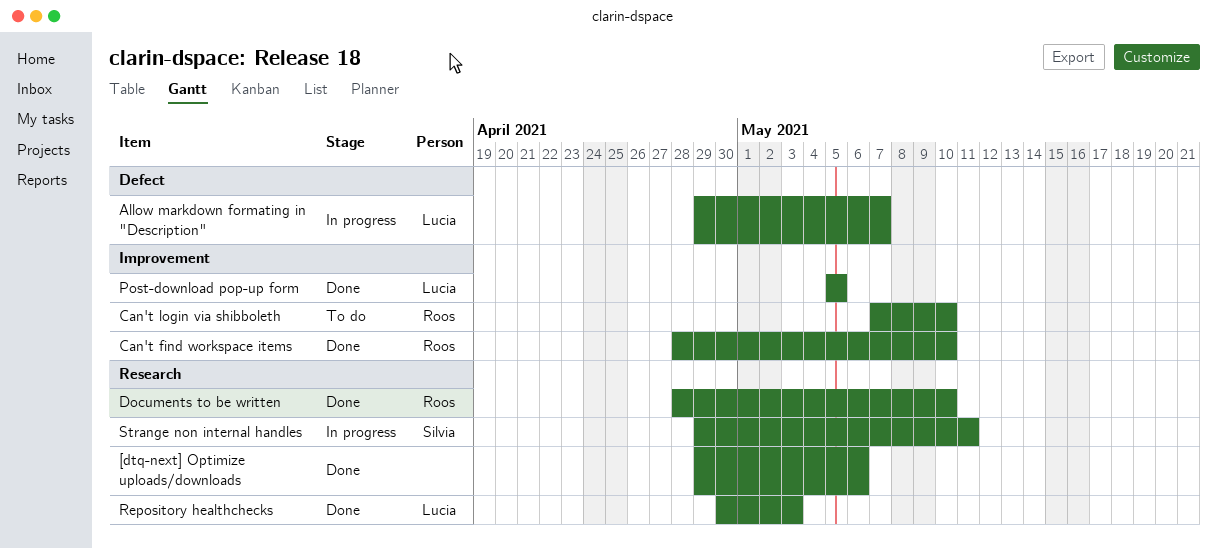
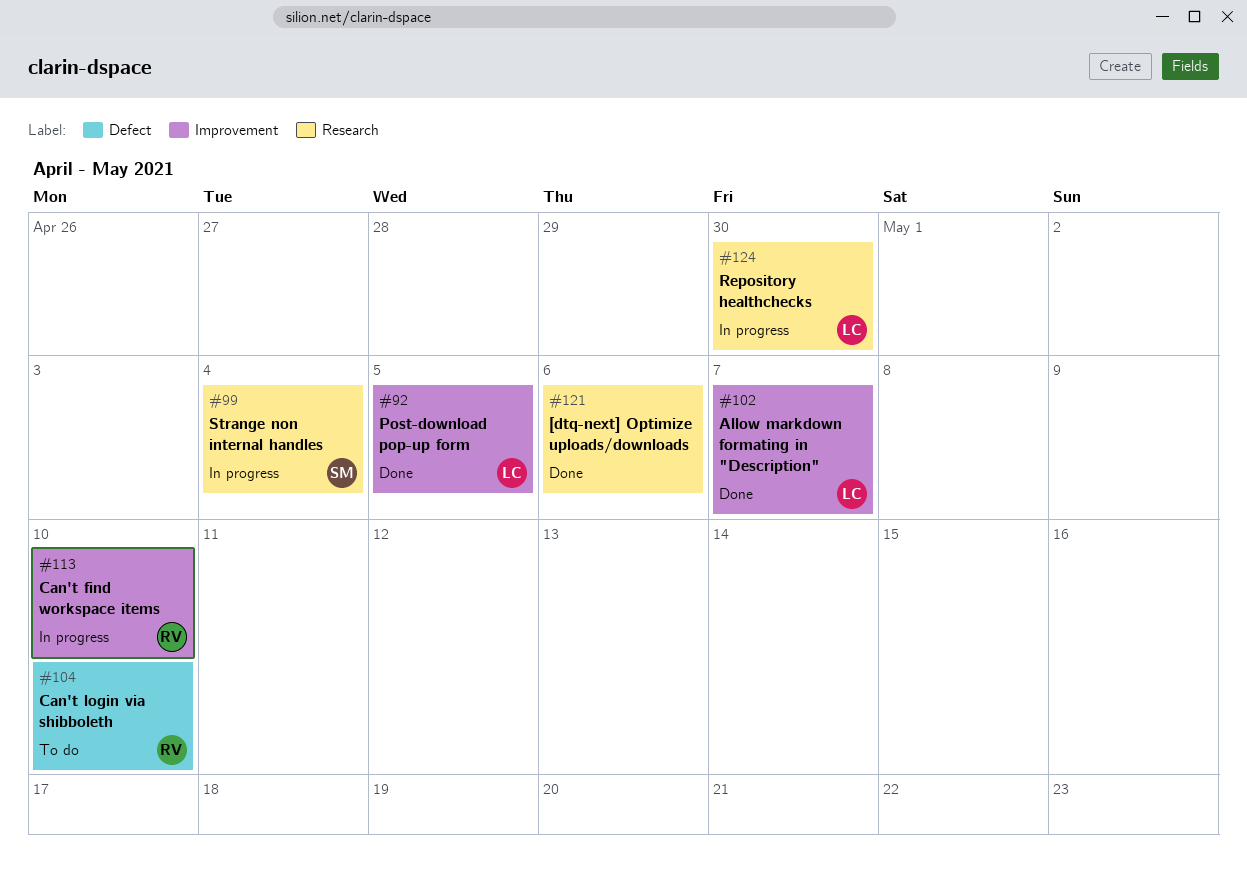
Allow markdown formating in "Description", status: In progress -> Done
Allow markdown formating in "Description", label: Defect -> Improvement
Can't find workspace items, status: Done -> In progress
Can't login via shibboleth, label: Improvement -> Defect
Documents to be written: present -> none
Repository healthchecks, status: Done -> In progress
Repository healthchecks, due: May 3 -> Apr 30
Strange non internal handles, due: May 11 -> May 4

